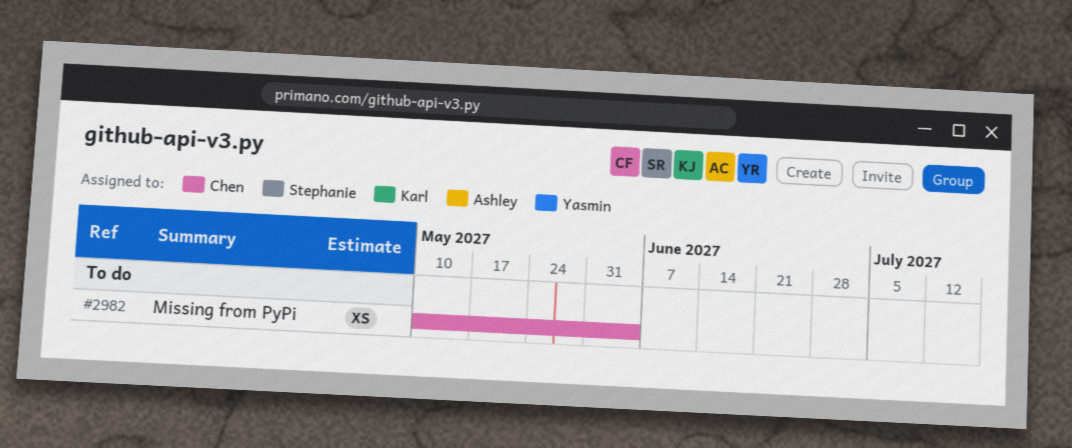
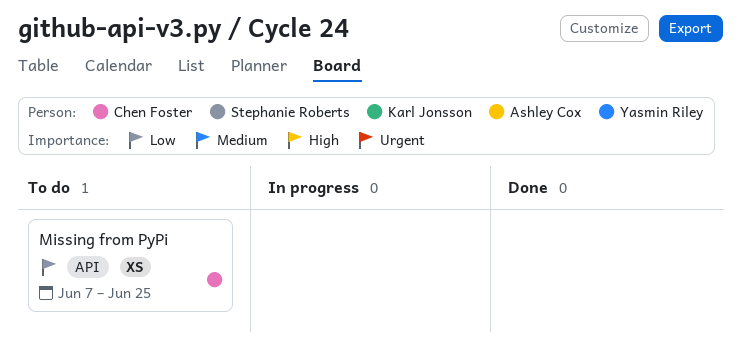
Missing from PyPi, start: May 10 -> Jun 7
Missing from PyPi, due: Jun 4 -> Jun 25

